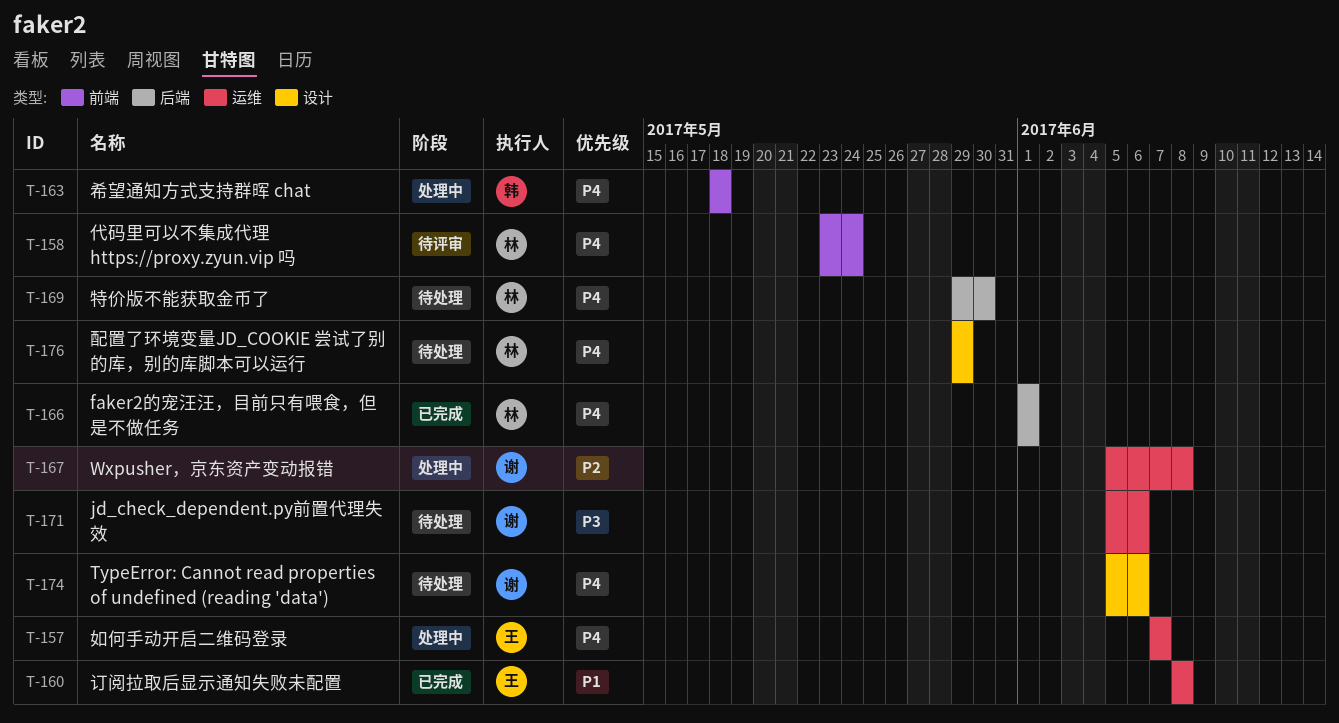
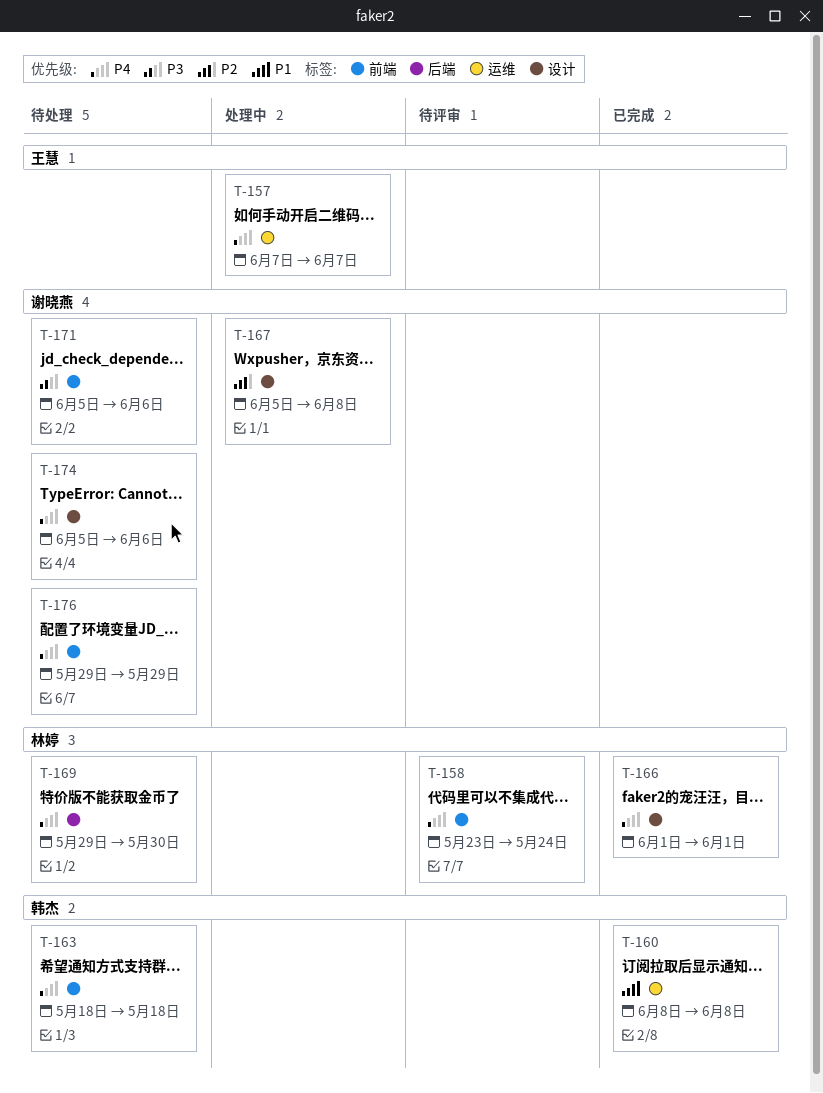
T-160, owner: 王慧 -> 韩杰
T-163, status: 处理中 -> 待处理
T-166, label: 后端 -> 设计
T-167, label: 运维 -> 设计
T-171, label: 运维 -> 前端
T-176, owner: 林婷 -> 谢晓燕
T-176, label: 设计 -> 前端

